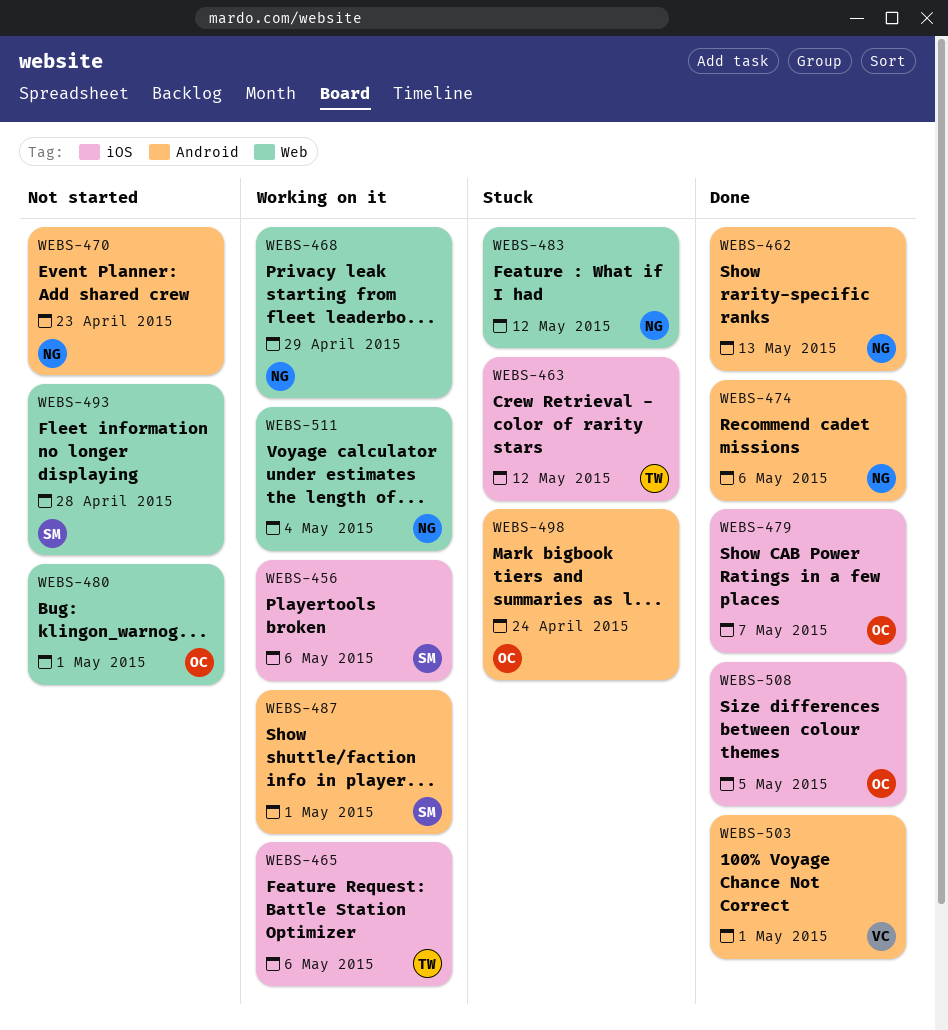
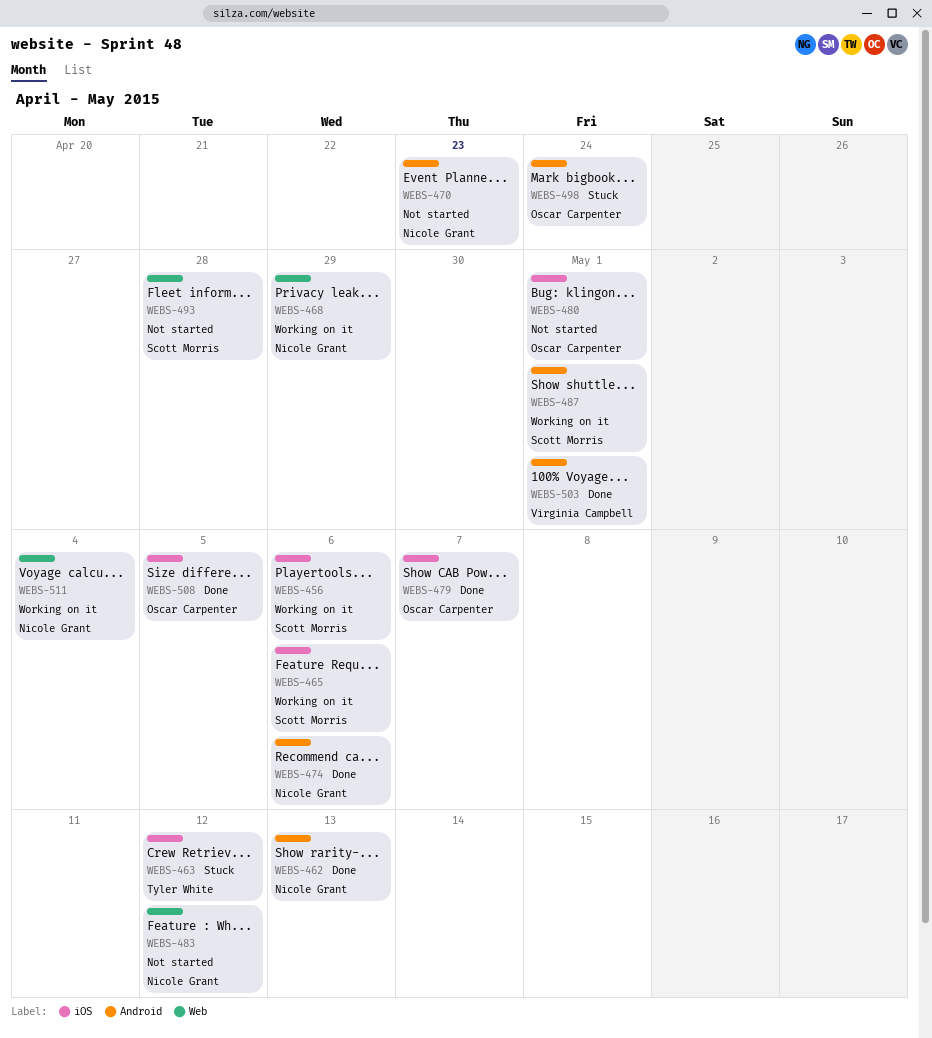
WEBS-465, owner: Tyler White -> Scott Morris
WEBS-480, label: Web -> iOS
WEBS-483, status: Stuck -> Not started

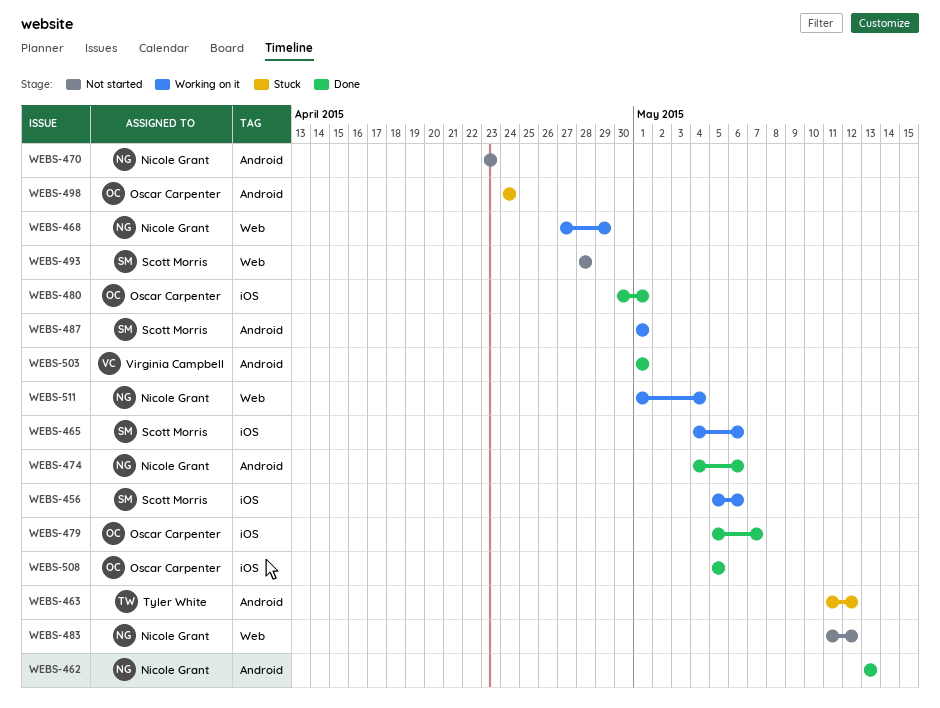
WEBS-463, label: iOS -> Android
WEBS-480, status: Not started -> Done

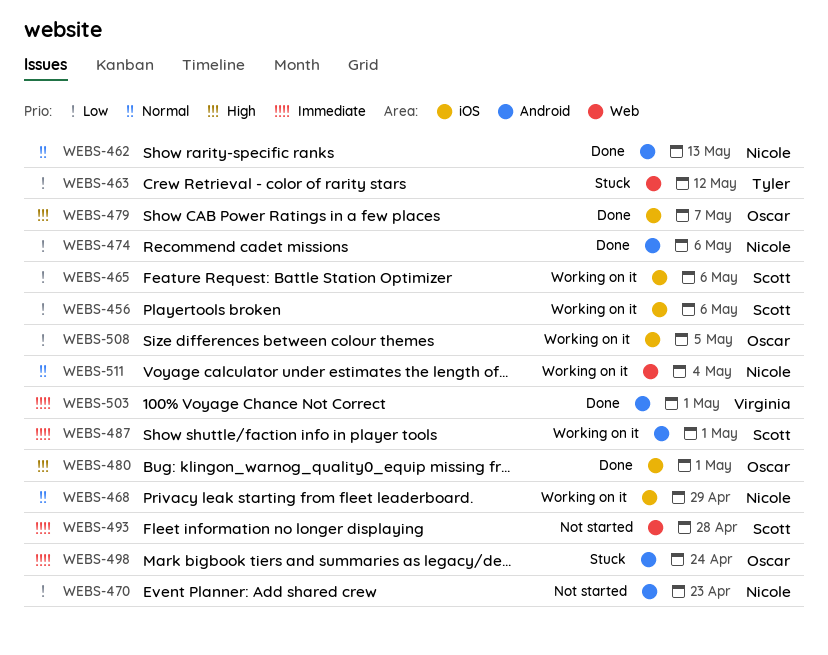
WEBS-463, label: Android -> Web
WEBS-468, label: Web -> iOS
WEBS-483: present -> none
WEBS-508, status: Done -> Working on it

